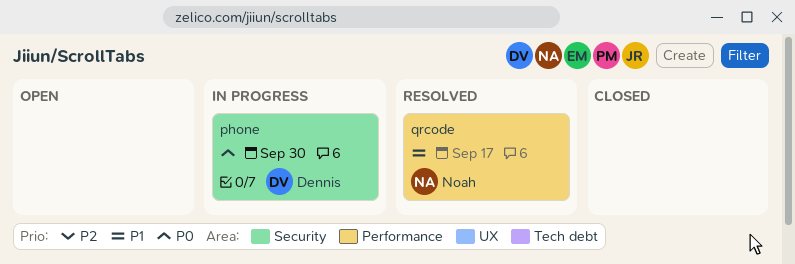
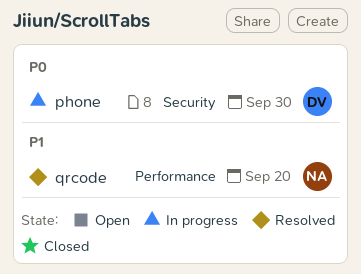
qrcode, due: Sep 17 -> Sep 20

